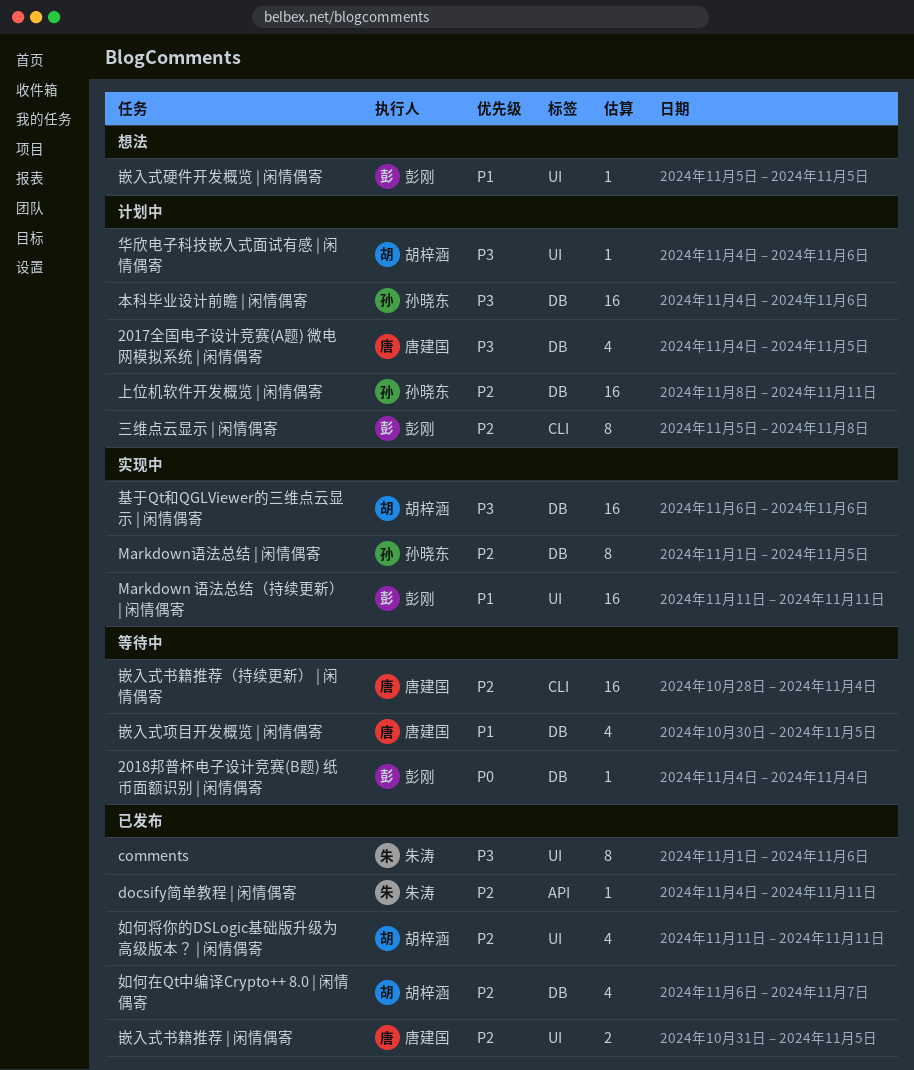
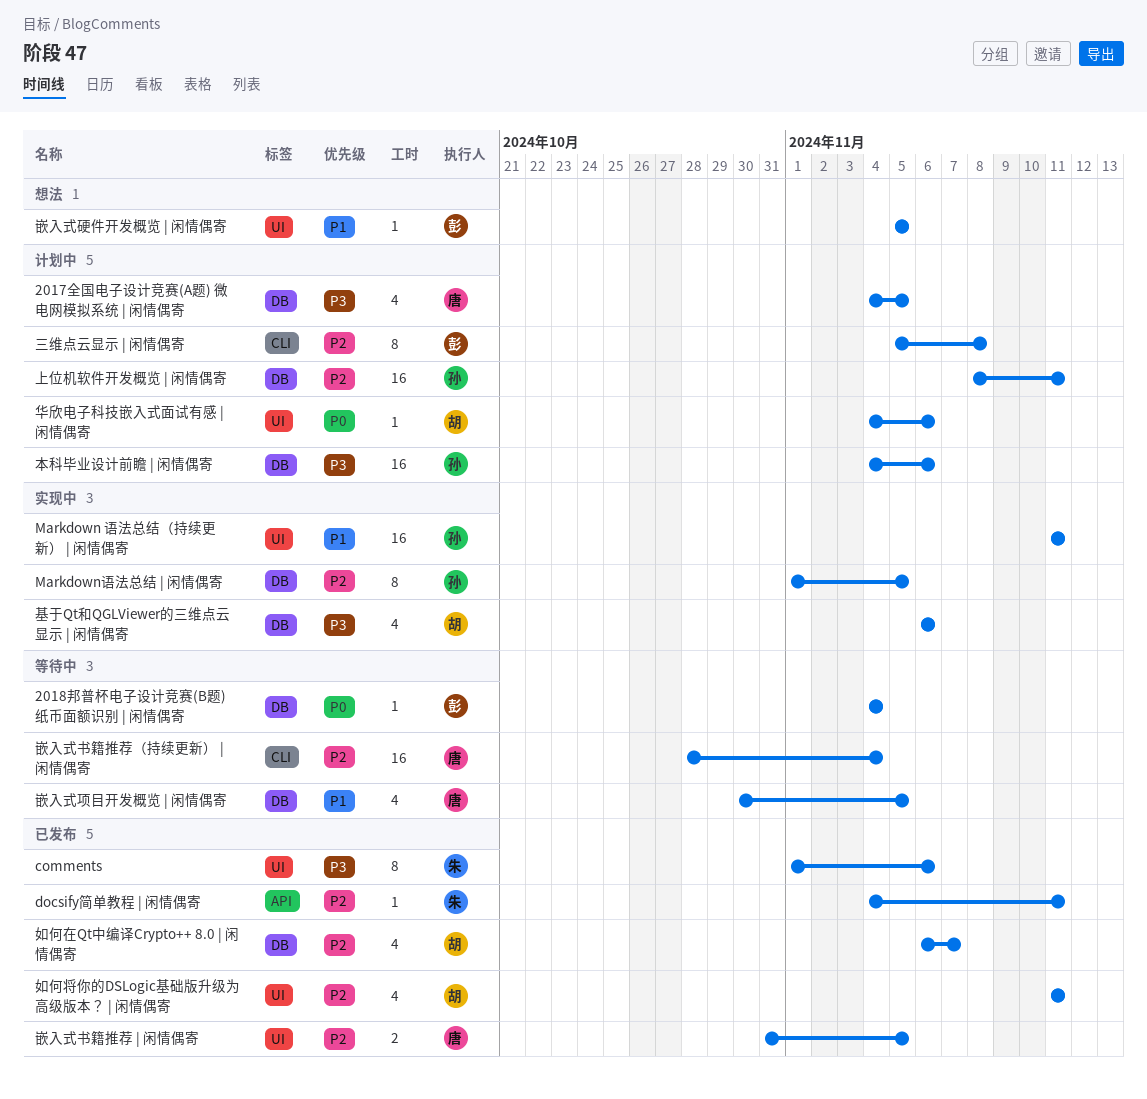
Markdown 语法总结（持续更新） | 闲情偶寄, owner: 彭刚 -> 孙晓东
华欣电子科技嵌入式面试有感 | 闲情偶寄, priority: P3 -> P0
基于Qt和QGLViewer的三维点云显示 | 闲情偶寄, estimate: 16 -> 4

